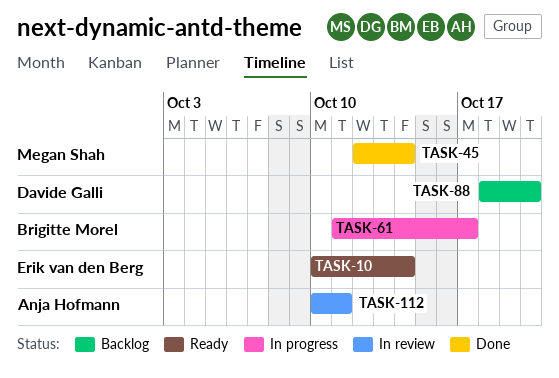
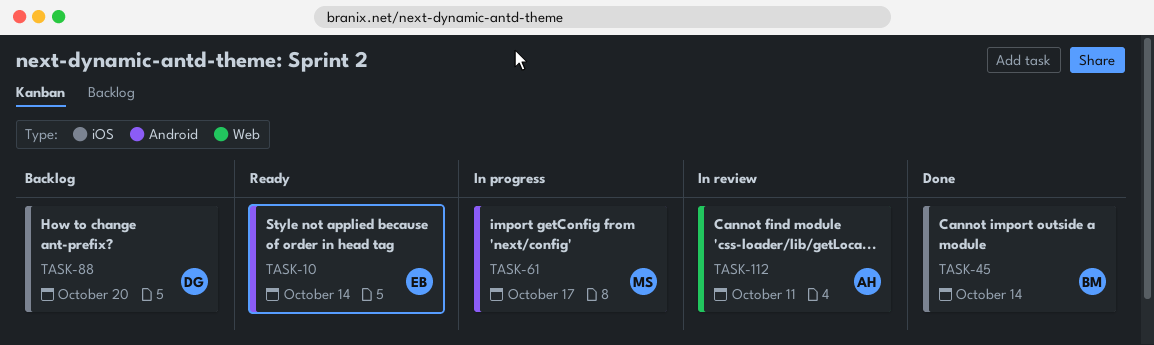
TASK-45, owner: Megan Shah -> Brigitte Morel
TASK-61, owner: Brigitte Morel -> Megan Shah

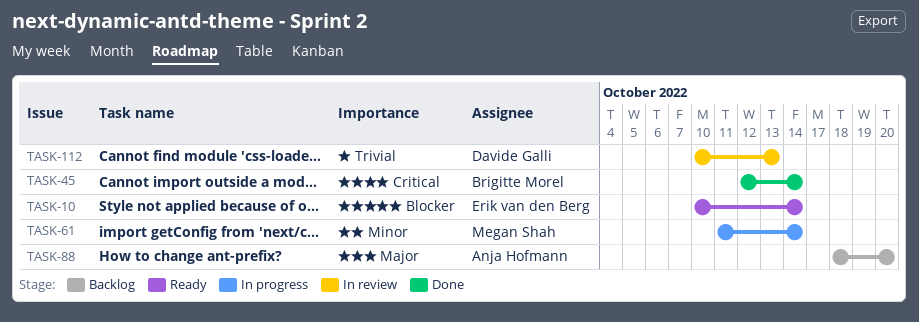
TASK-61, due: Oct 17 -> Oct 14
TASK-88, owner: Davide Galli -> Anja Hofmann
TASK-112, owner: Anja Hofmann -> Davide Galli
TASK-112, due: Oct 11 -> Oct 13

